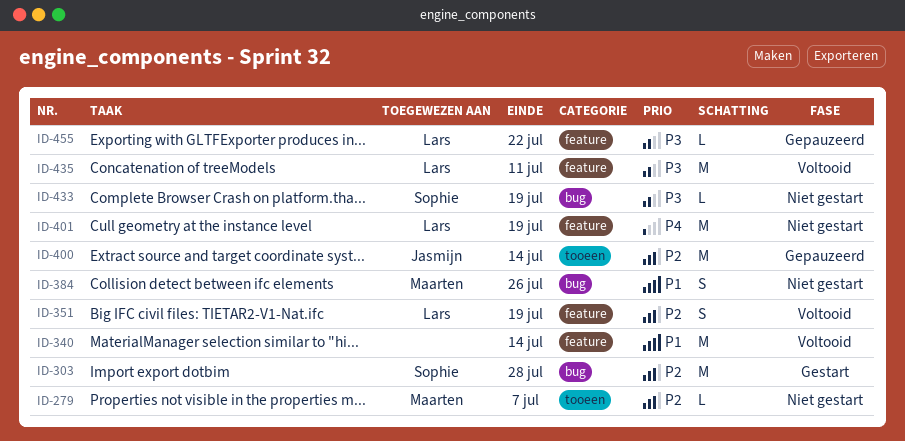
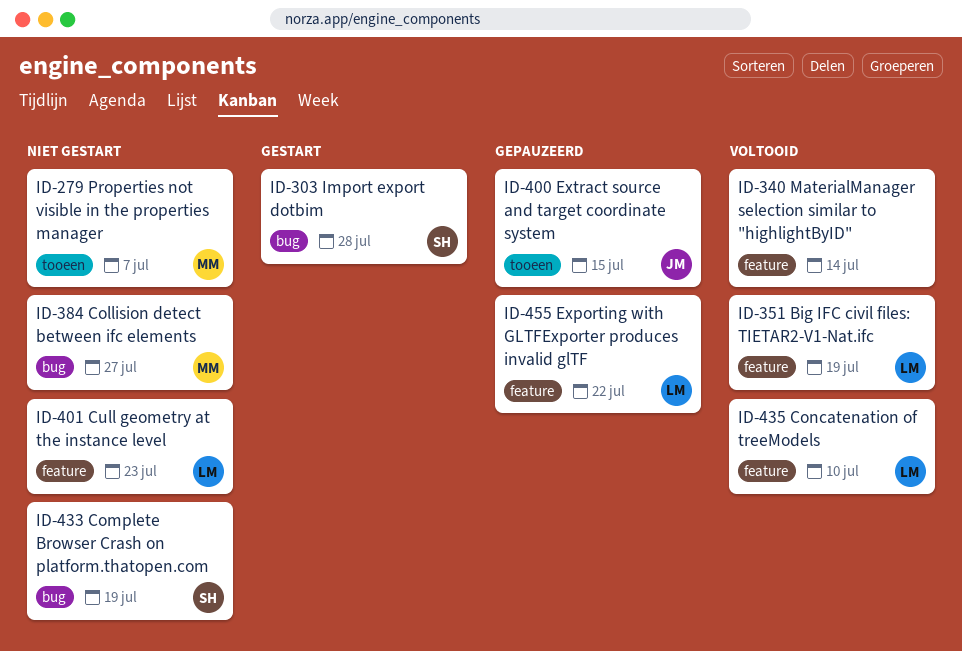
ID-384, due: Jul 26 -> Jul 27
ID-400, due: Jul 14 -> Jul 15
ID-401, due: Jul 19 -> Jul 23
ID-435, due: Jul 11 -> Jul 10

